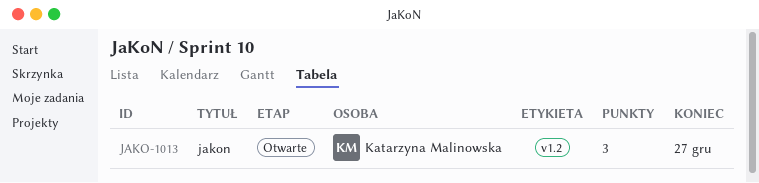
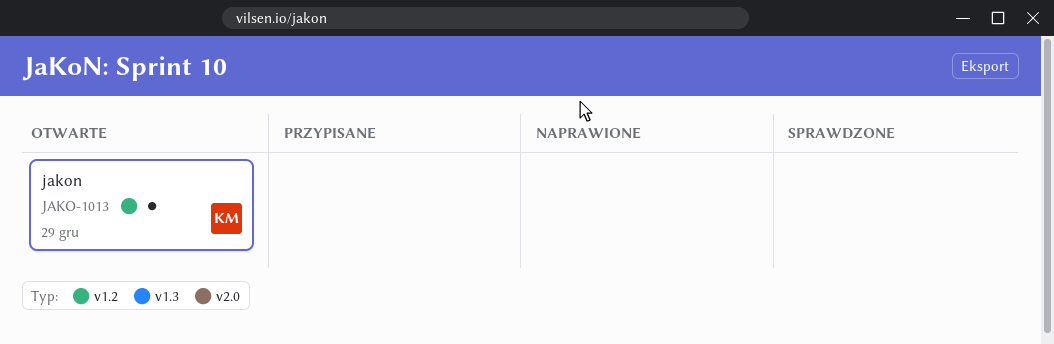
JAKO-1013, estimate: 3 -> 1
JAKO-1013, due: Dec 27 -> Dec 29

